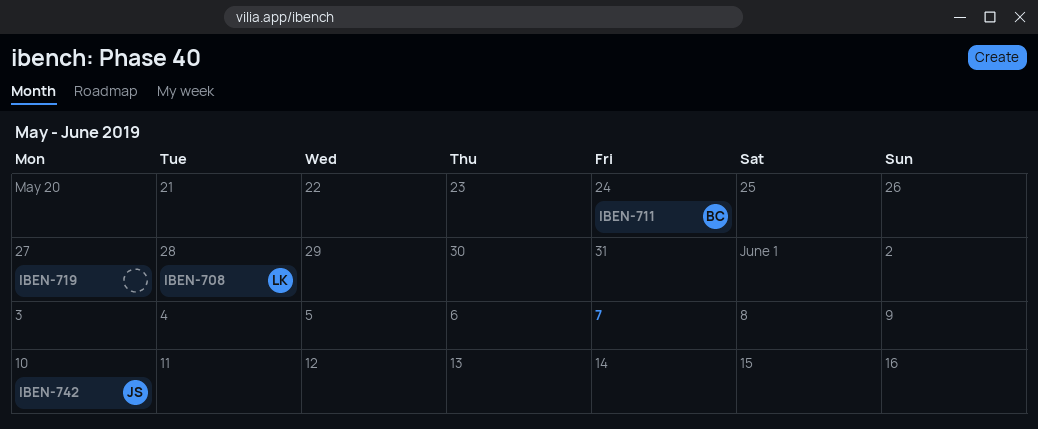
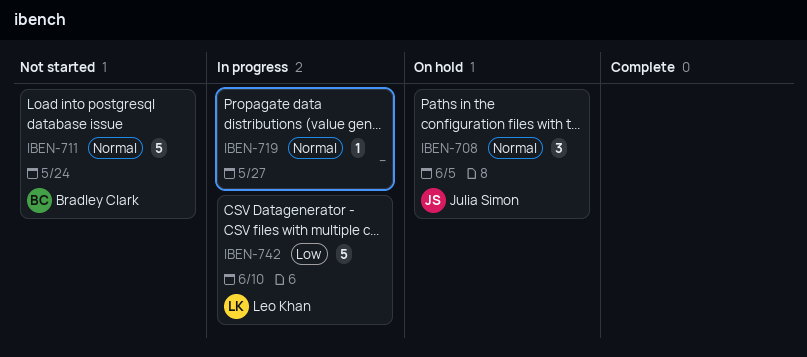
IBEN-708, owner: Leo Khan -> Julia Simon
IBEN-708, due: May 28 -> Jun 5
IBEN-742, owner: Julia Simon -> Leo Khan

